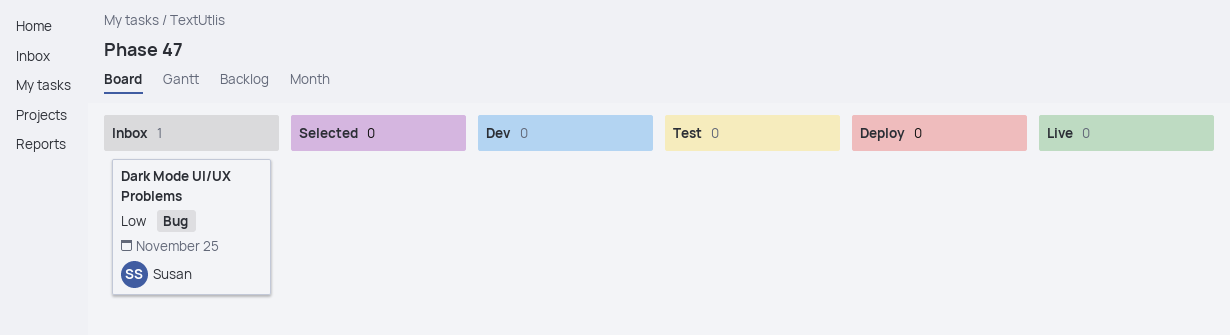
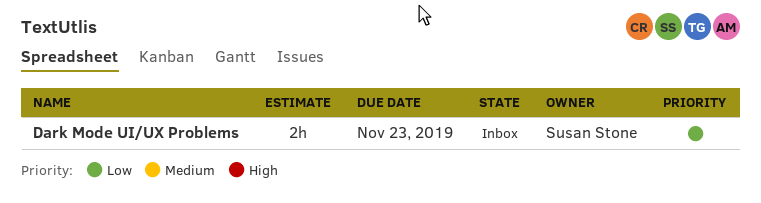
Dark Mode UI/UX Problems, due: Nov 25 -> Nov 23

